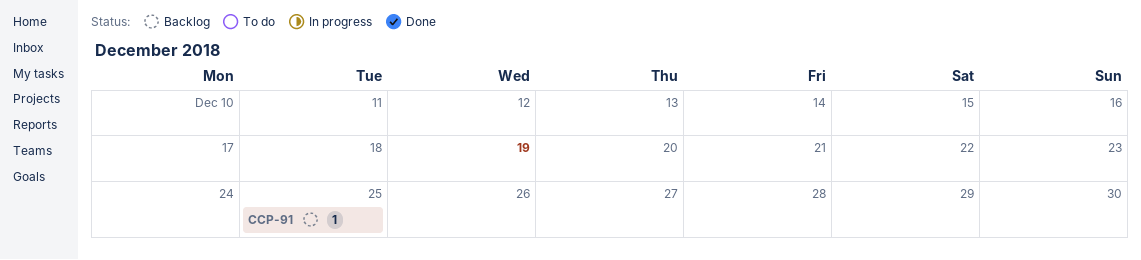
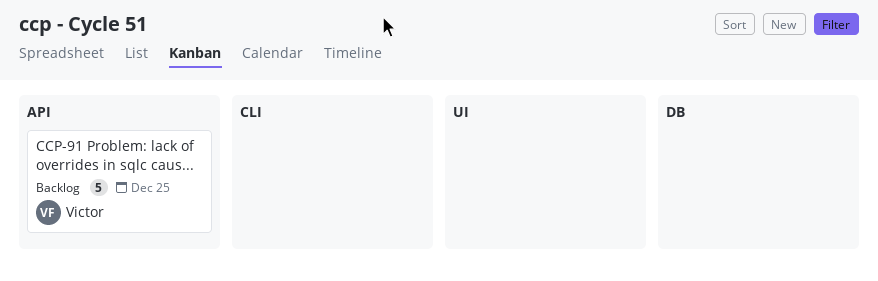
CCP-91, estimate: 1 -> 5

